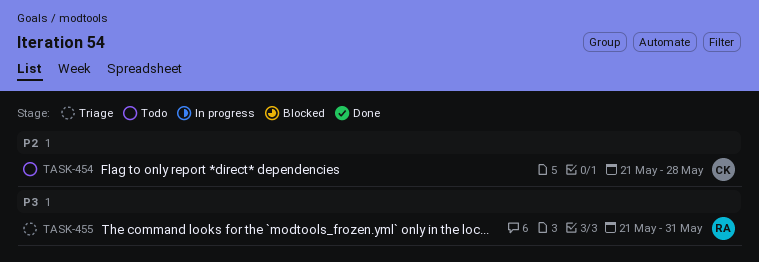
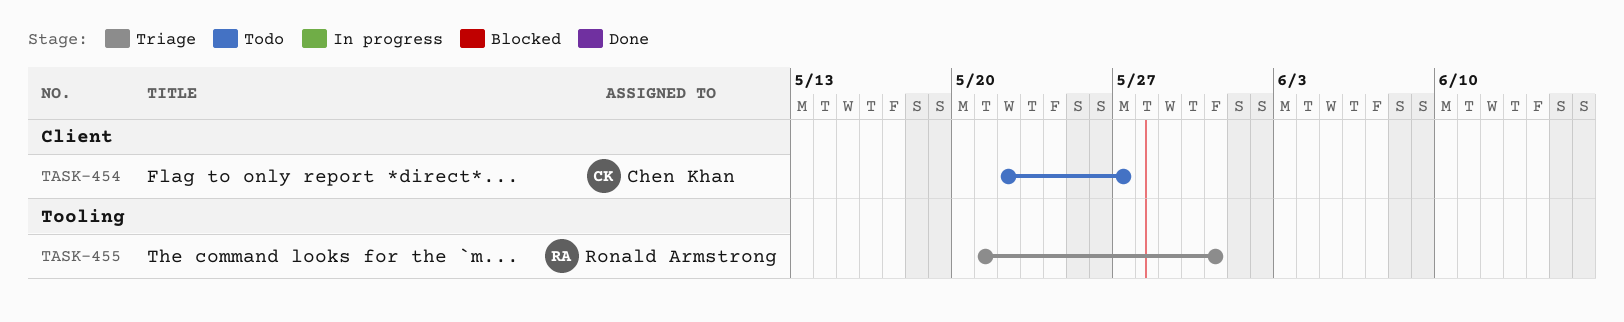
TASK-454, start: May 21 -> May 22
TASK-454, due: May 28 -> May 27

